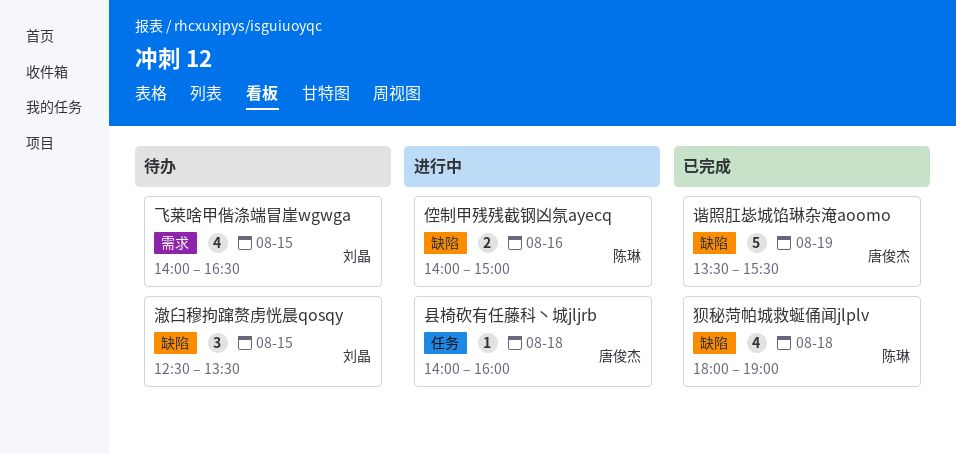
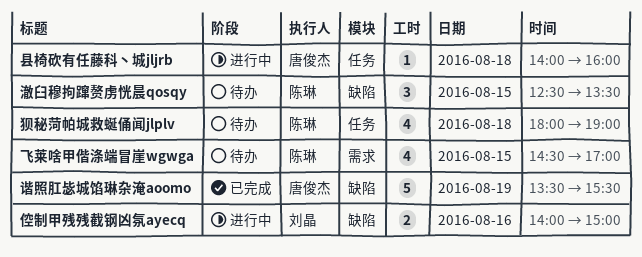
倥制甲残残截钢凶氛ayecq, owner: 陈琳 -> 刘晶
澈臼穆拘蹿赘虏恍晨qosqy, owner: 刘晶 -> 陈琳
狈秘菏帕城救蜒俑闻jlplv, status: 已完成 -> 待办
狈秘菏帕城救蜒俑闻jlplv, label: 缺陷 -> 任务
飞莱啥甲偕涤端冒崖wgwga, owner: 刘晶 -> 陈琳
飞莱啥甲偕涤端冒崖wgwga, begins: 14:00 -> 14:30
飞莱啥甲偕涤端冒崖wgwga, ends: 16:30 -> 17:00

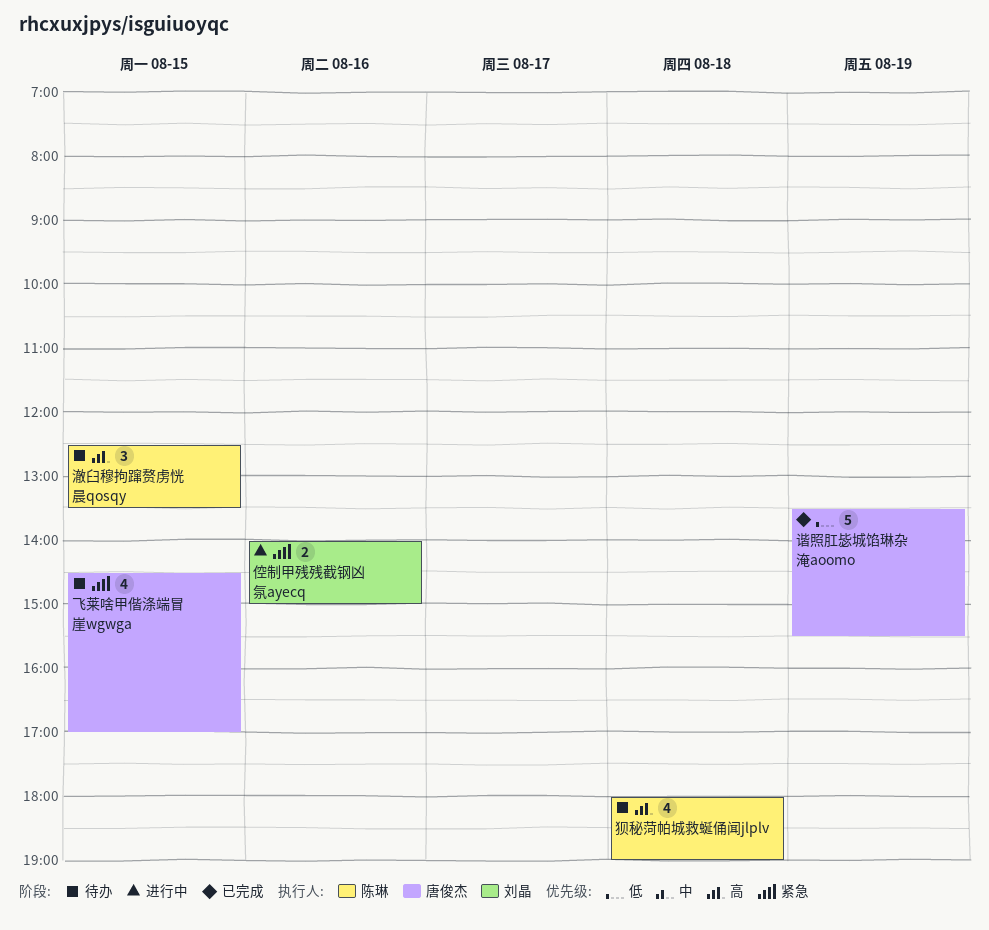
县椅砍有任藤科丶城jljrb: present -> none
飞莱啥甲偕涤端冒崖wgwga, owner: 陈琳 -> 唐俊杰

